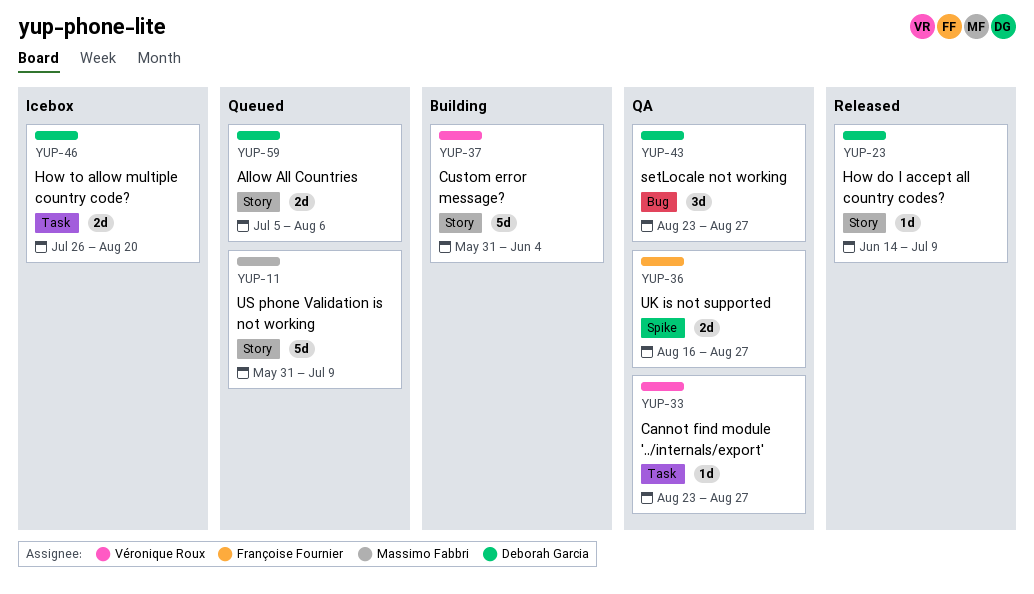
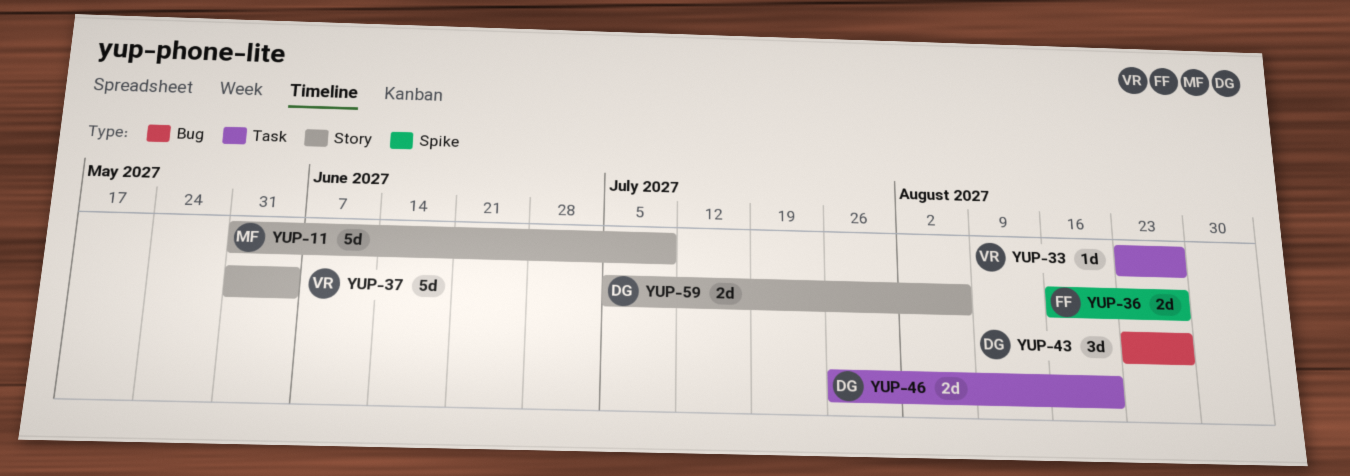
YUP-23: present -> none

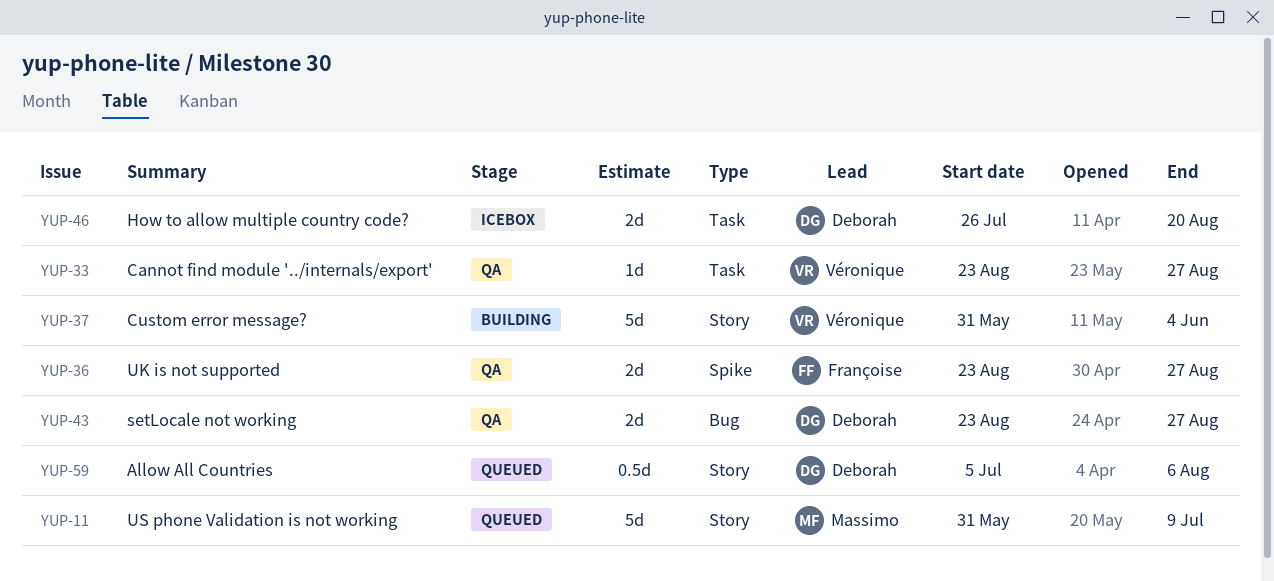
YUP-36, start: Aug 16 -> Aug 23
YUP-43, estimate: 3d -> 2d
YUP-59, estimate: 2d -> 0.5d

